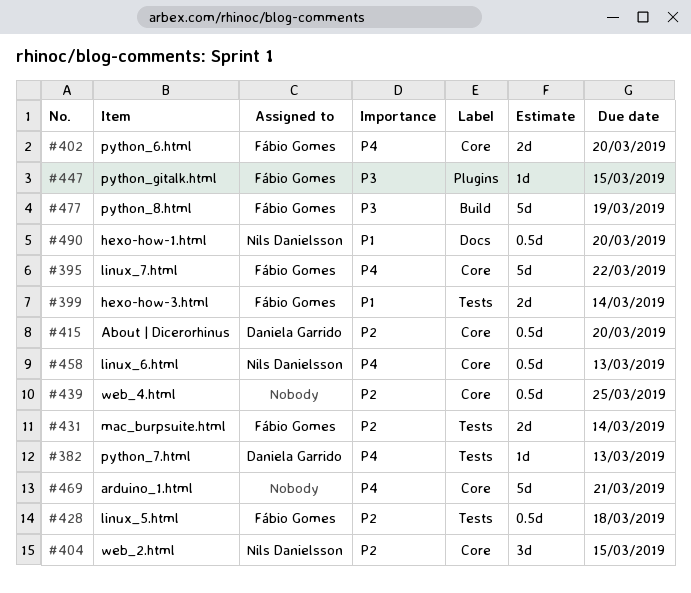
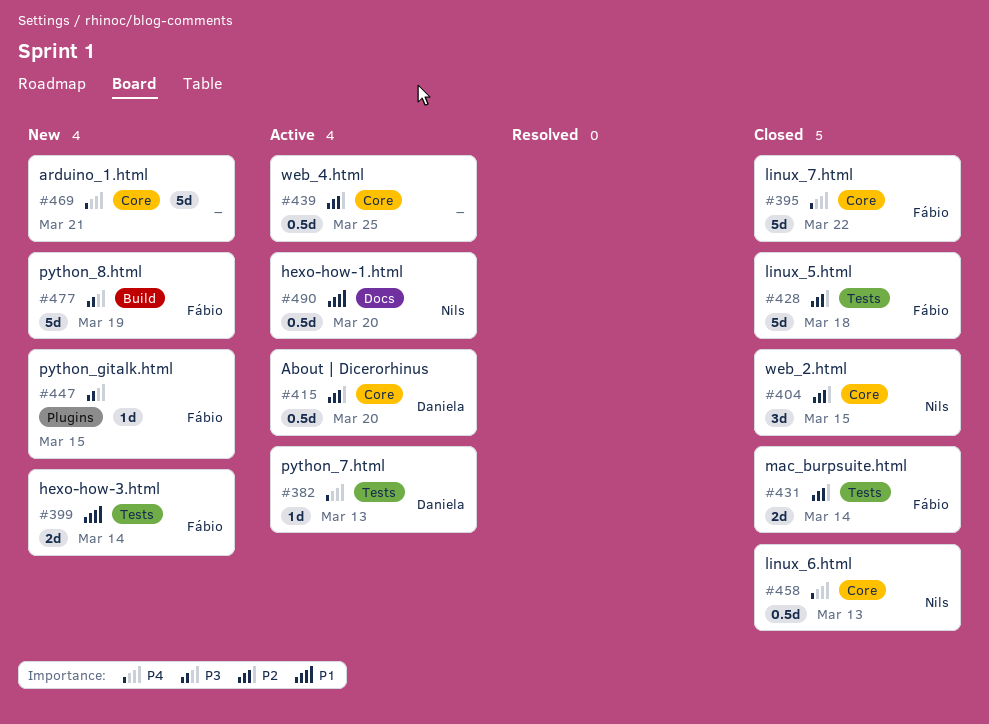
#402: present -> none
#428, estimate: 0.5d -> 5d

